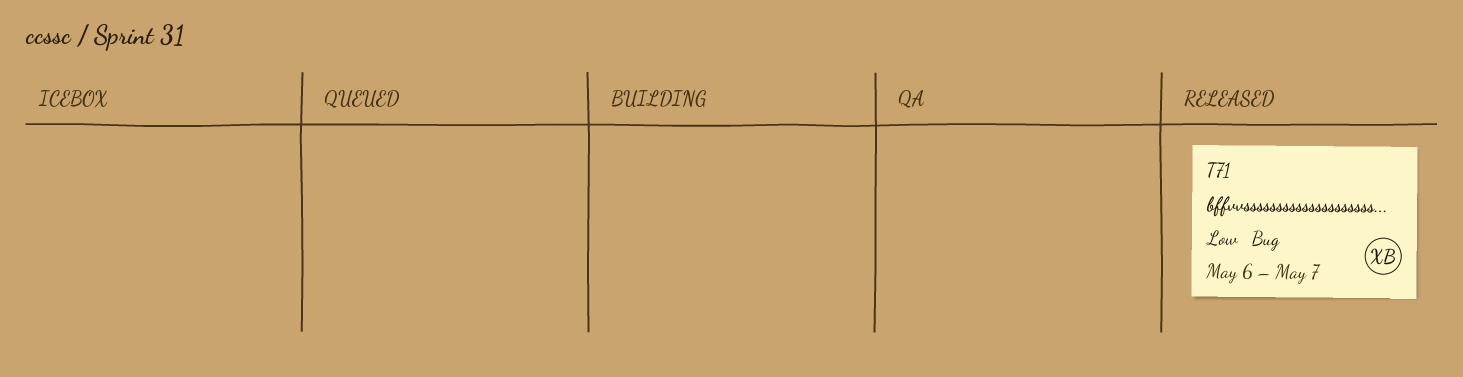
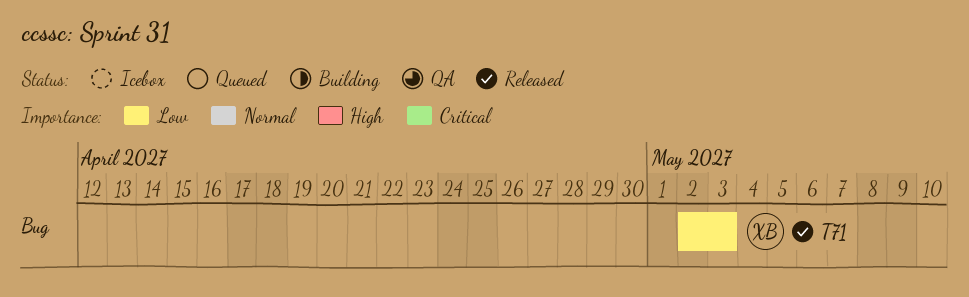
T71, start: May 6 -> May 2
T71, due: May 7 -> May 3

